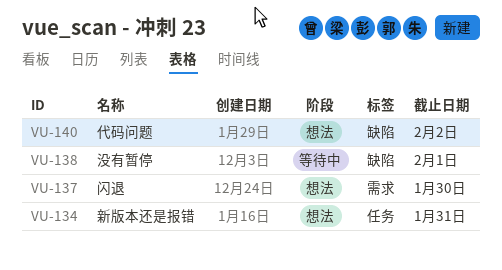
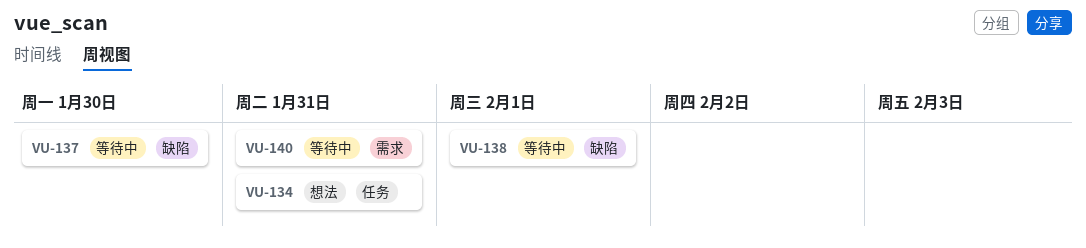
VU-137, status: 想法 -> 等待中
VU-137, label: 需求 -> 缺陷
VU-140, status: 想法 -> 等待中
VU-140, label: 缺陷 -> 需求
VU-140, due: Feb 2 -> Jan 31

